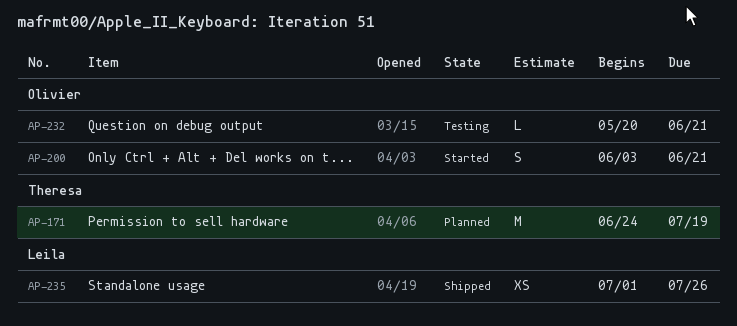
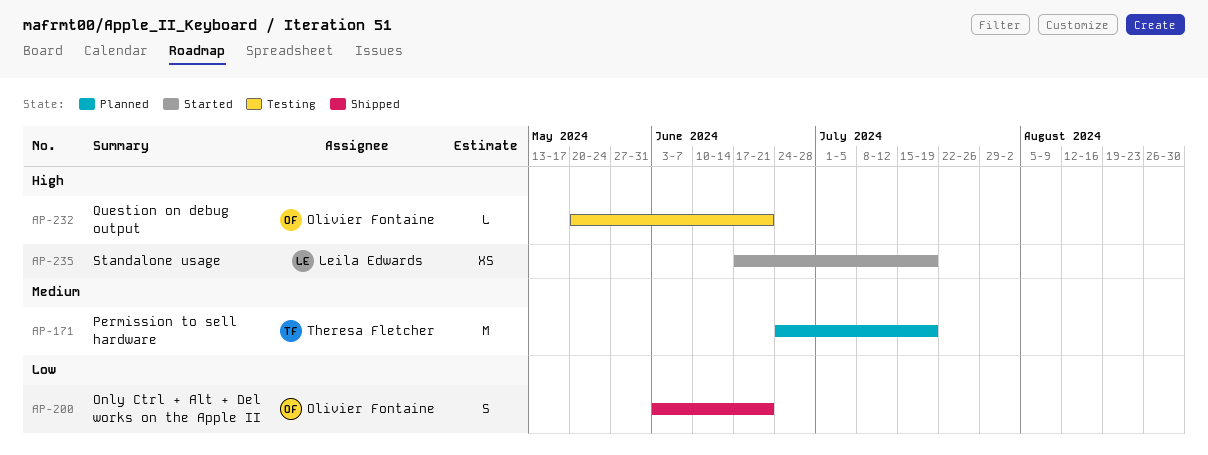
AP-200, status: Started -> Shipped
AP-235, status: Shipped -> Started
AP-235, start: Jul 1 -> Jun 17
AP-235, due: Jul 26 -> Jul 19

